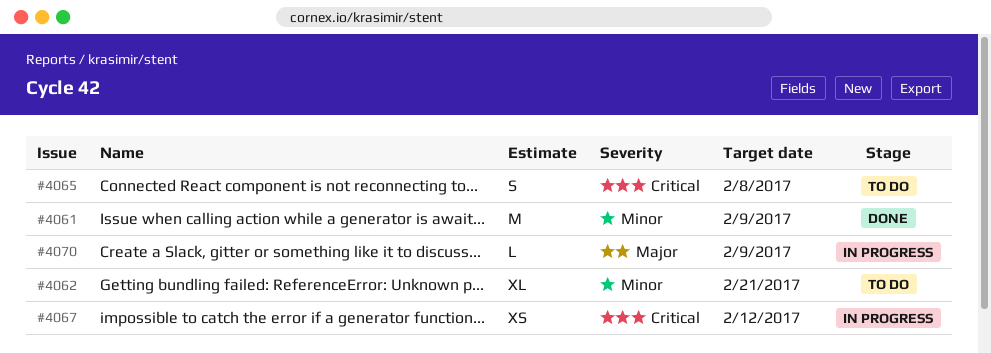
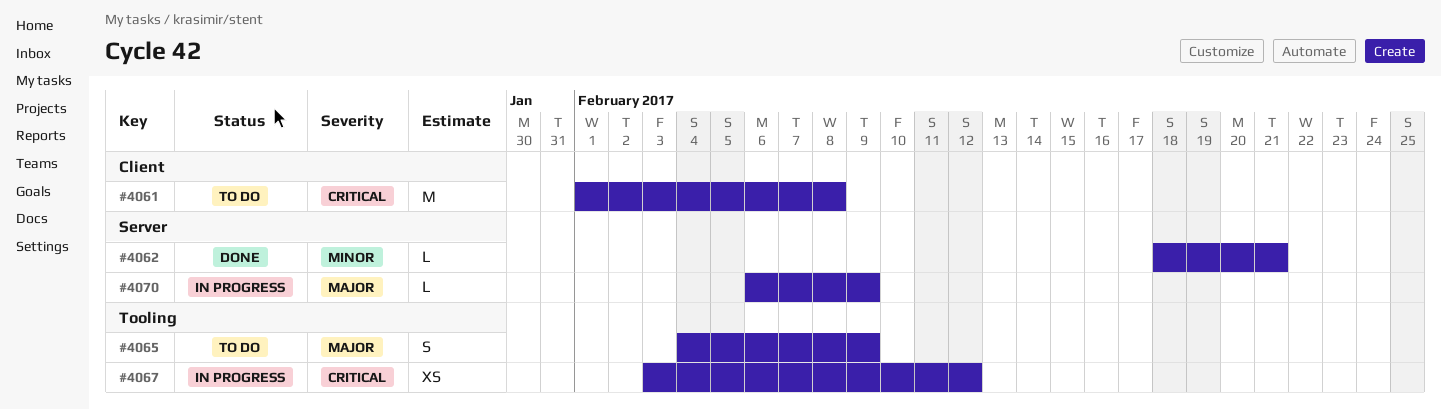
#4061, status: Done -> To do
#4061, priority: Minor -> Critical
#4061, due: Feb 9 -> Feb 8
#4062, status: To do -> Done
#4062, estimate: XL -> L
#4065, priority: Critical -> Major
#4065, due: Feb 8 -> Feb 9

